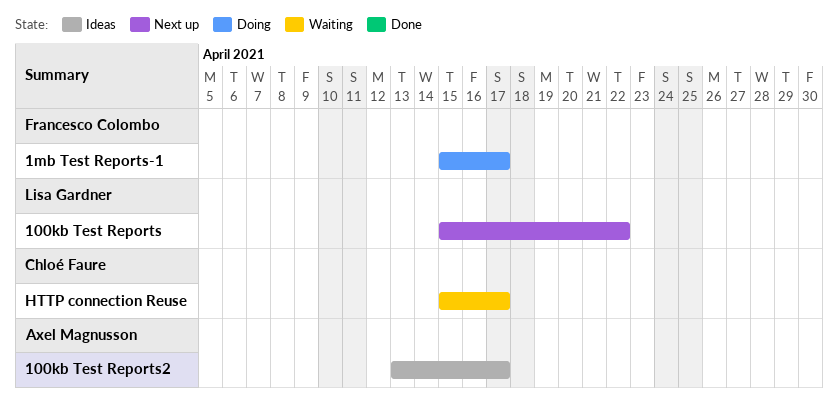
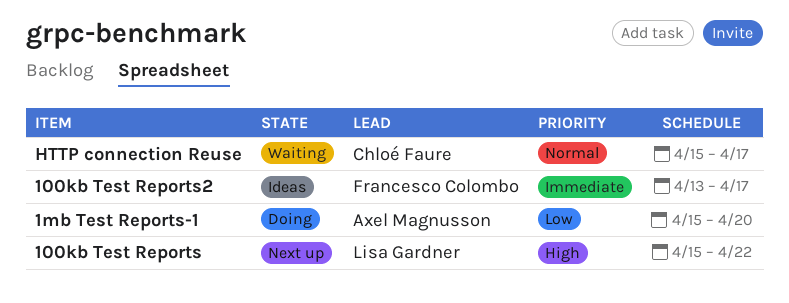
100kb Test Reports2, owner: Axel Magnusson -> Francesco Colombo
1mb Test Reports-1, owner: Francesco Colombo -> Axel Magnusson
1mb Test Reports-1, due: Apr 17 -> Apr 20

